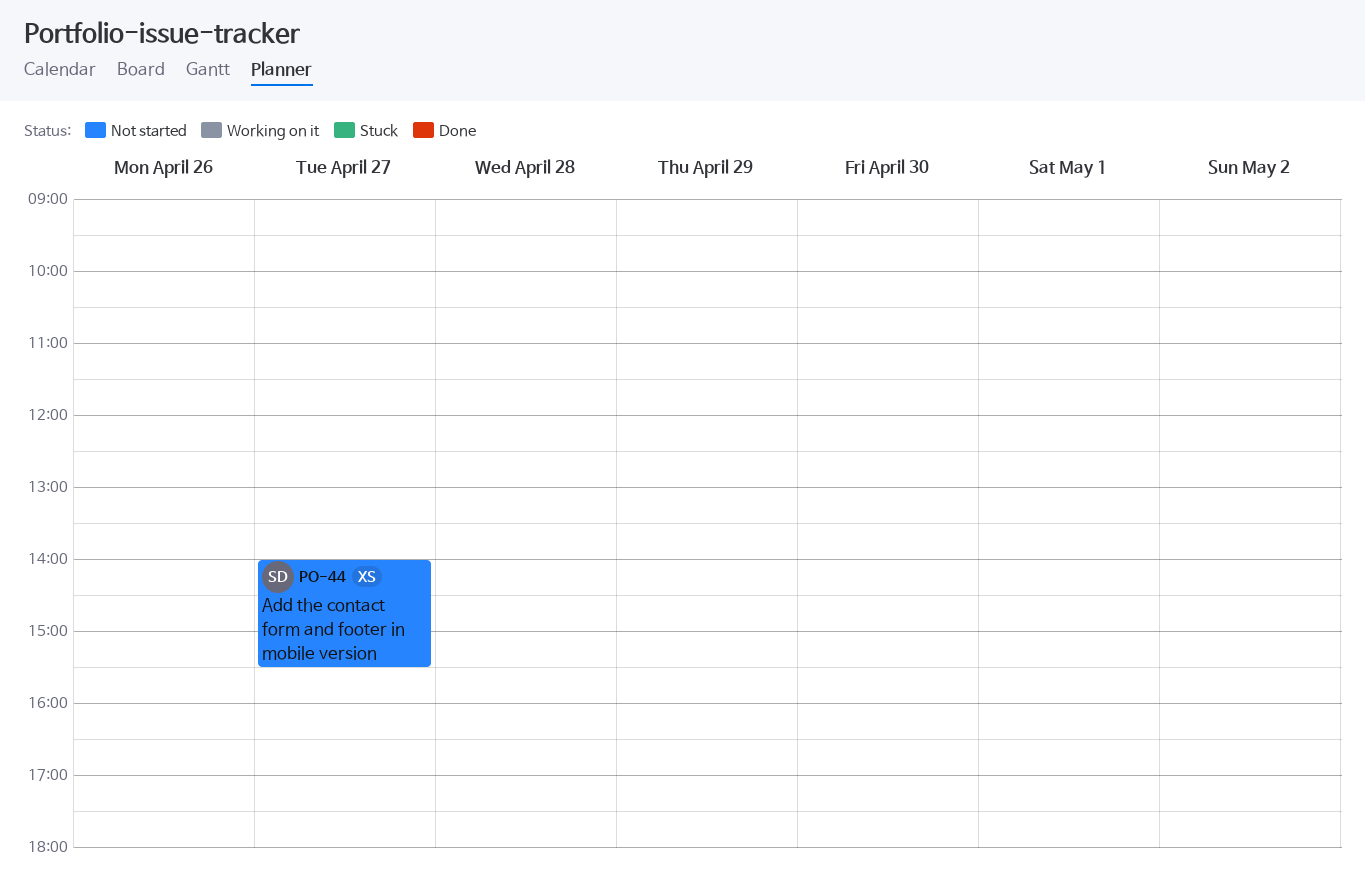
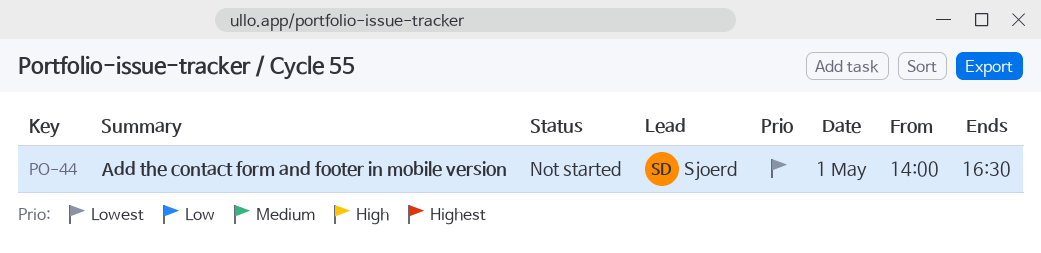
PO-44, day: Apr 27 -> May 1
PO-44, ends: 15:30 -> 16:30

